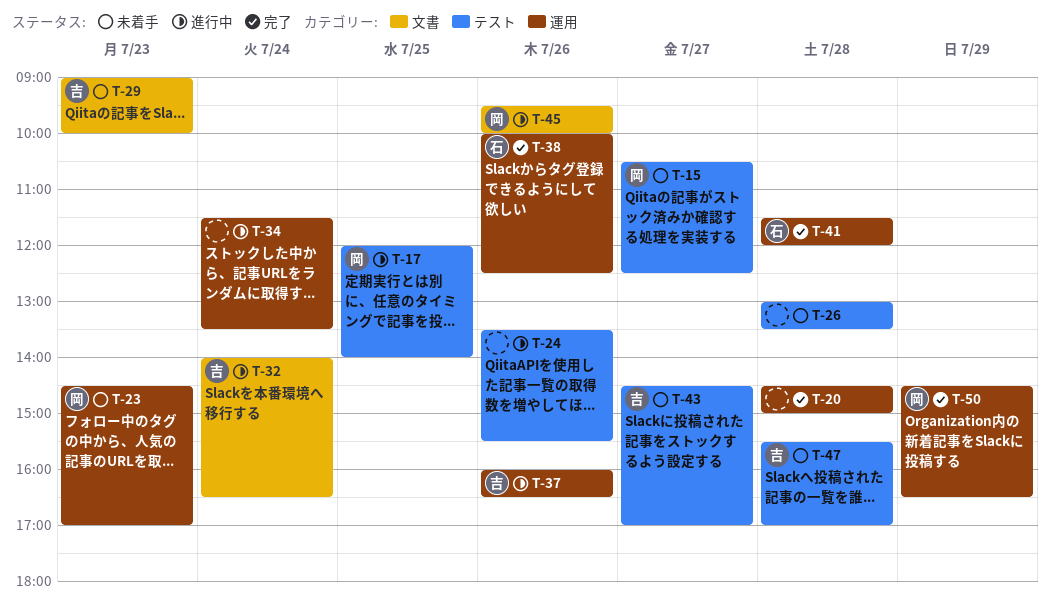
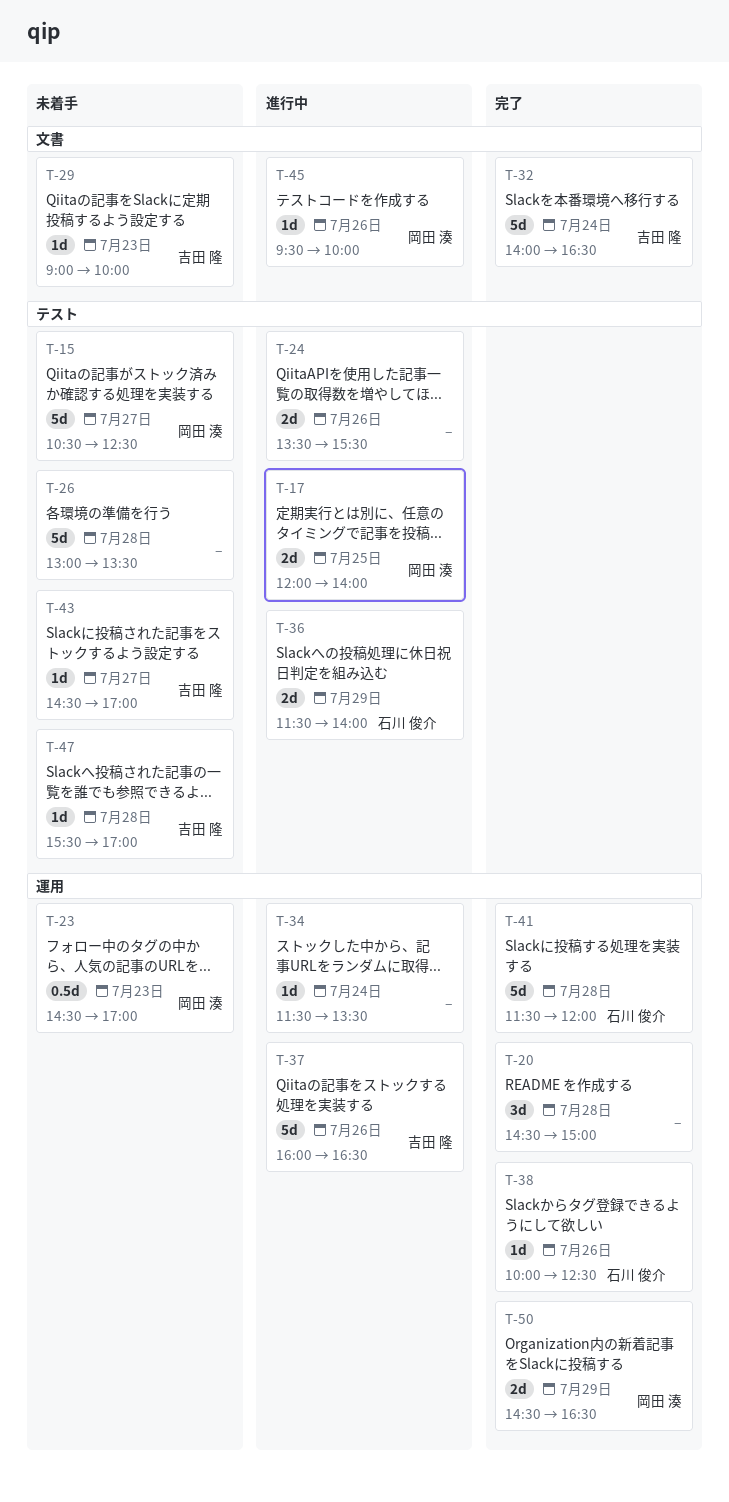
T-32, status: 進行中 -> 完了
T-36: none -> present

